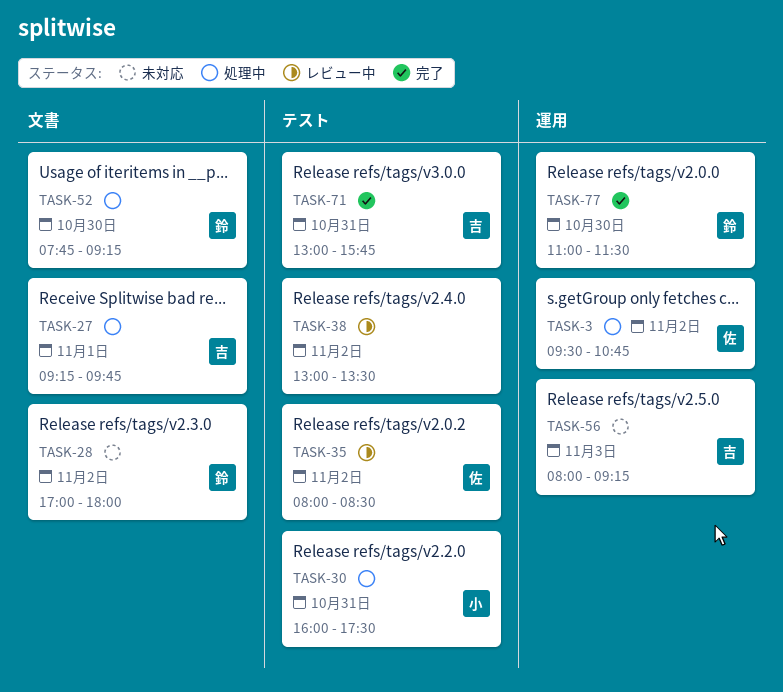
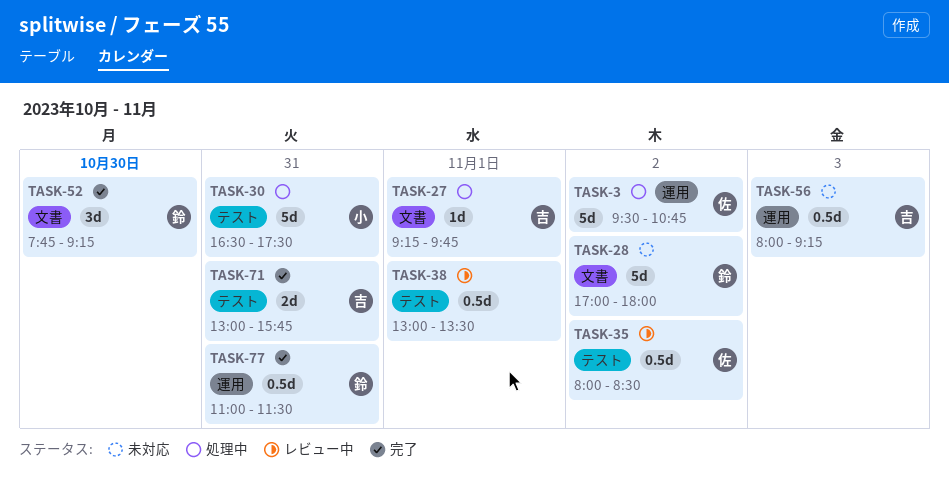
TASK-30, begins: 16:00 -> 16:30
TASK-38, day: Nov 2 -> Nov 1
TASK-52, status: 処理中 -> 完了
TASK-77, day: Oct 30 -> Oct 31

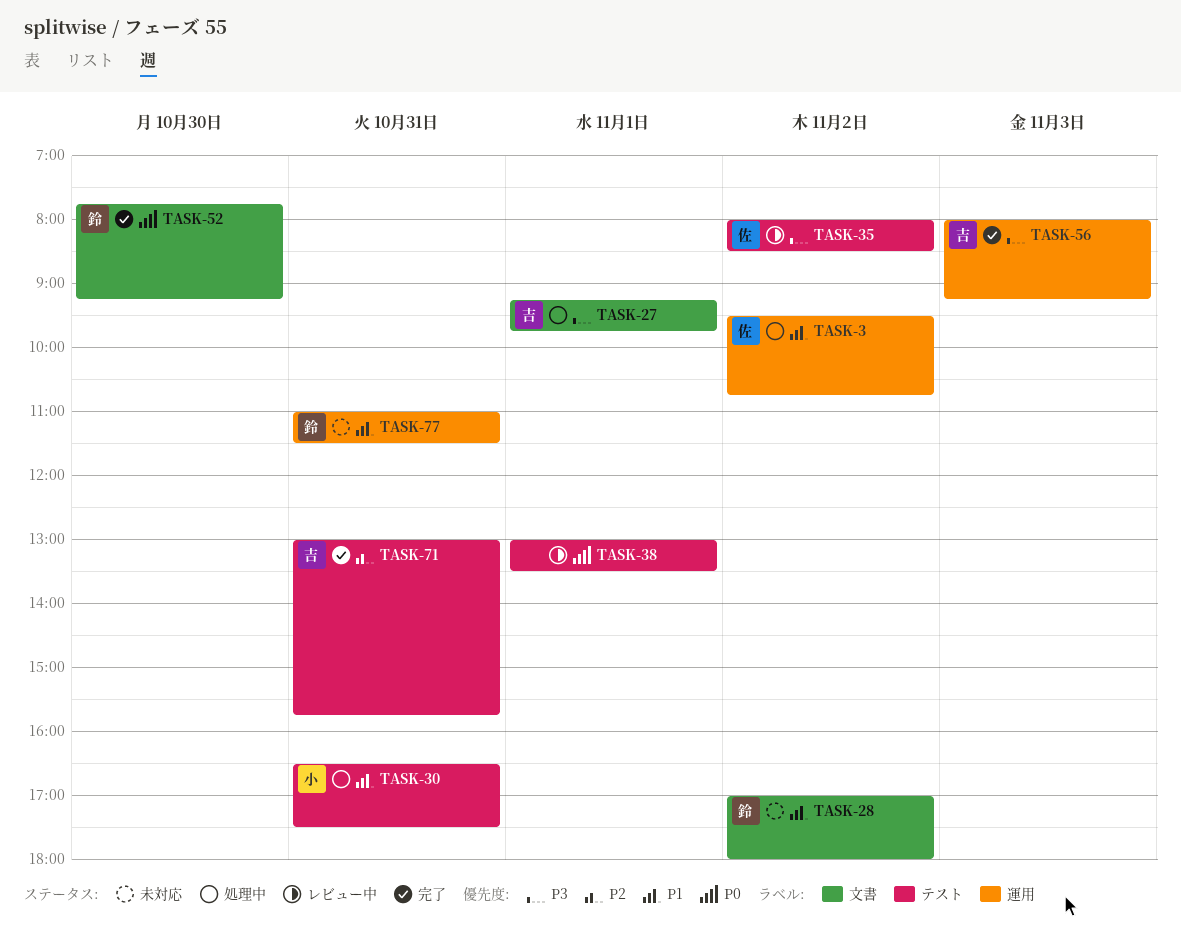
TASK-56, status: 未対応 -> 完了
TASK-77, status: 完了 -> 未対応

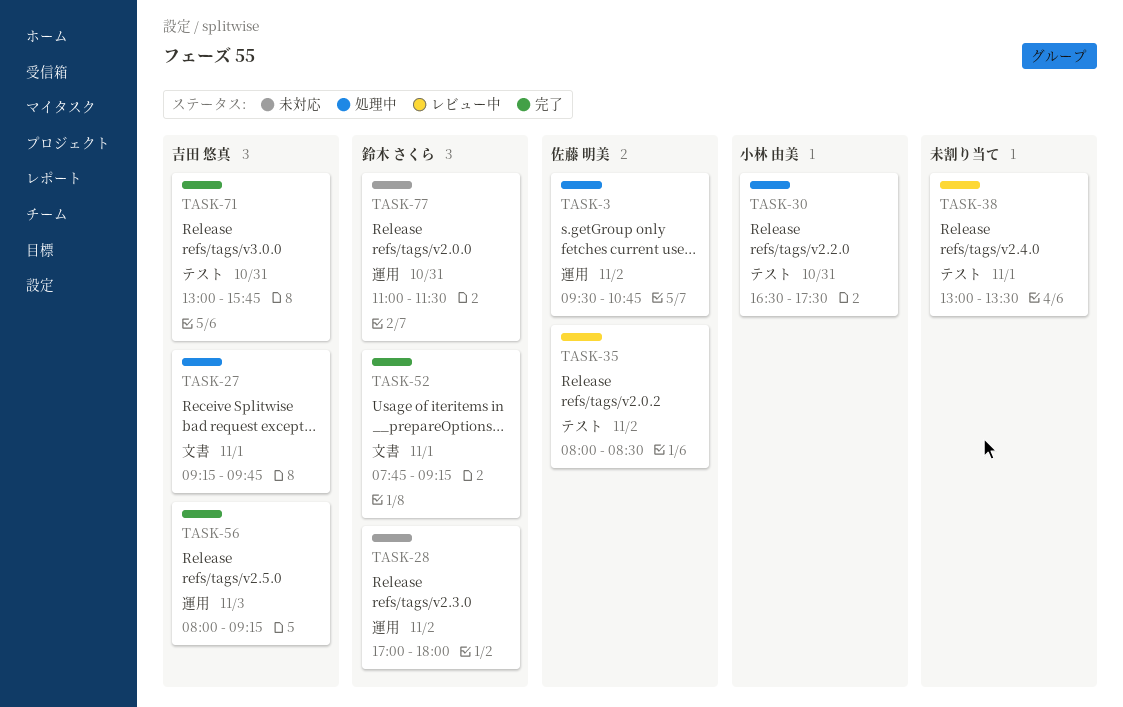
TASK-28, label: 文書 -> 運用
TASK-52, day: Oct 30 -> Nov 1

